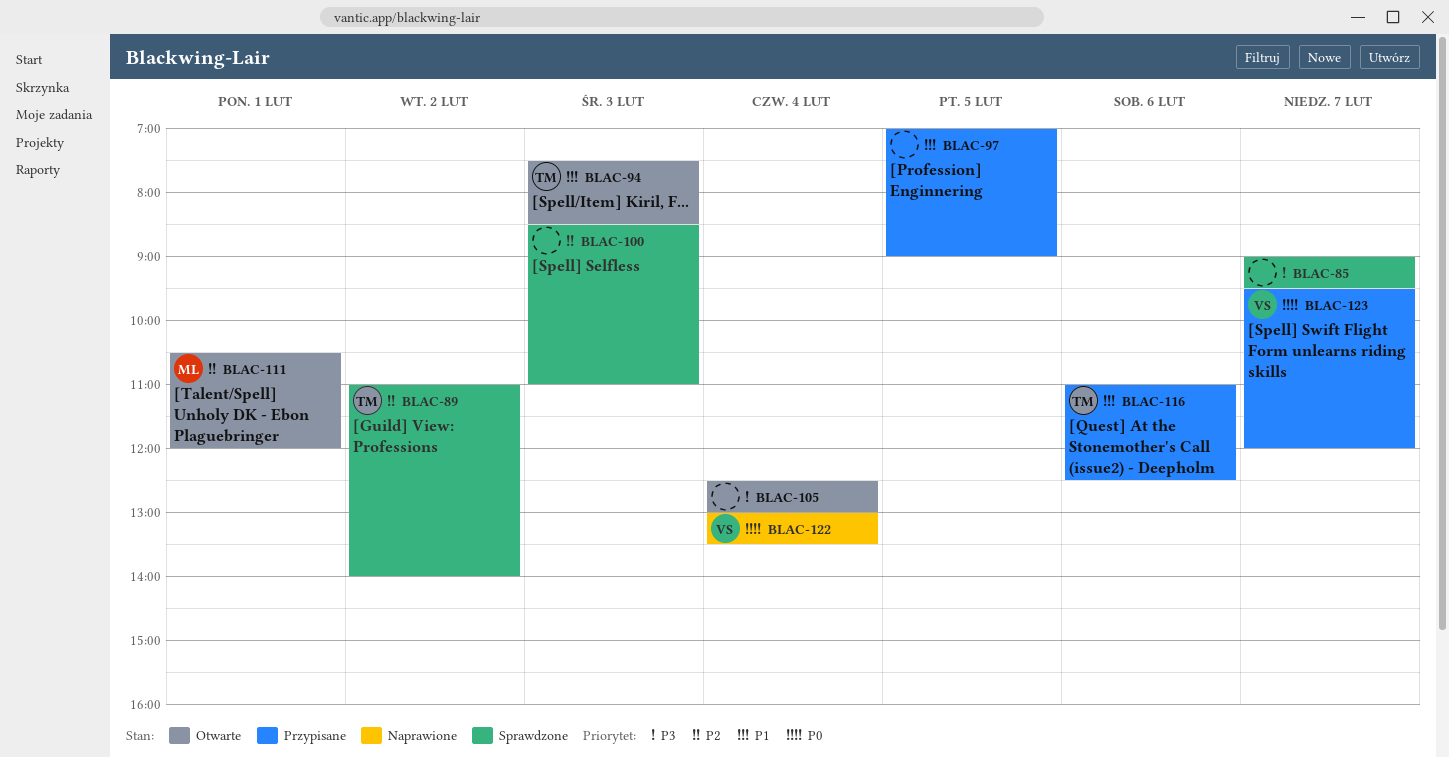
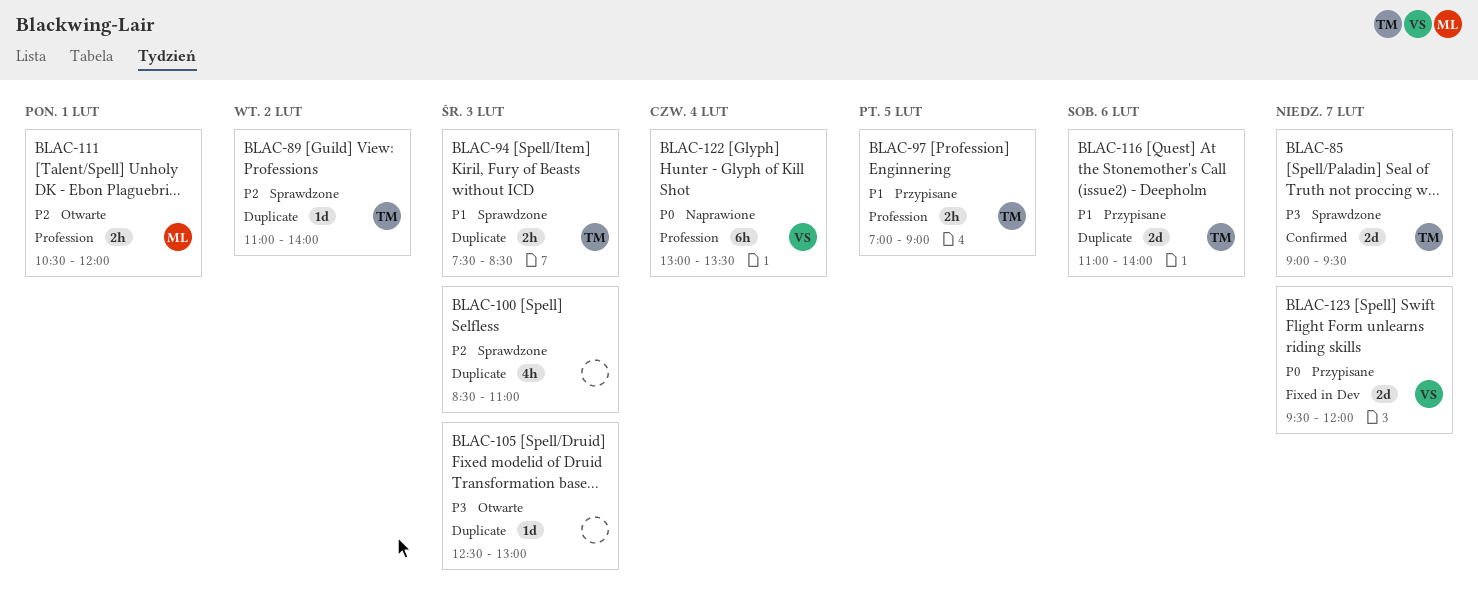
BLAC-85, owner: none -> TM
BLAC-94, status: Otwarte -> Sprawdzone
BLAC-97, owner: none -> TM
BLAC-105, day: Feb 4 -> Feb 3
BLAC-116, ends: 12:30 -> 14:00

